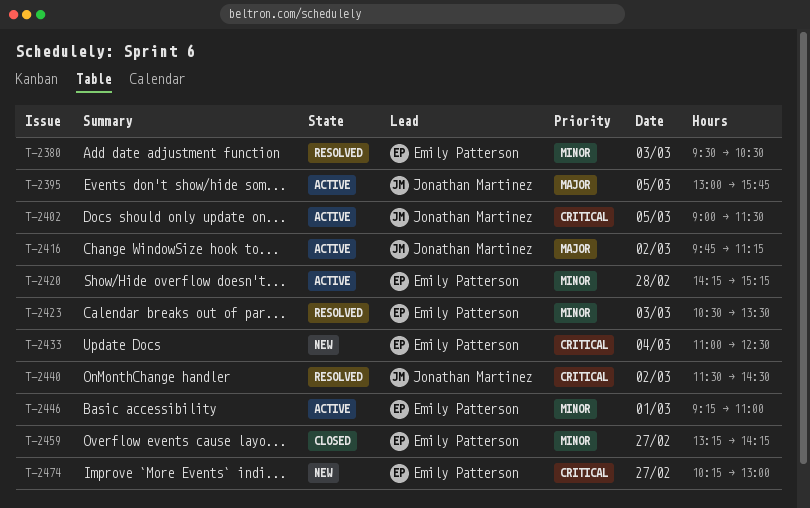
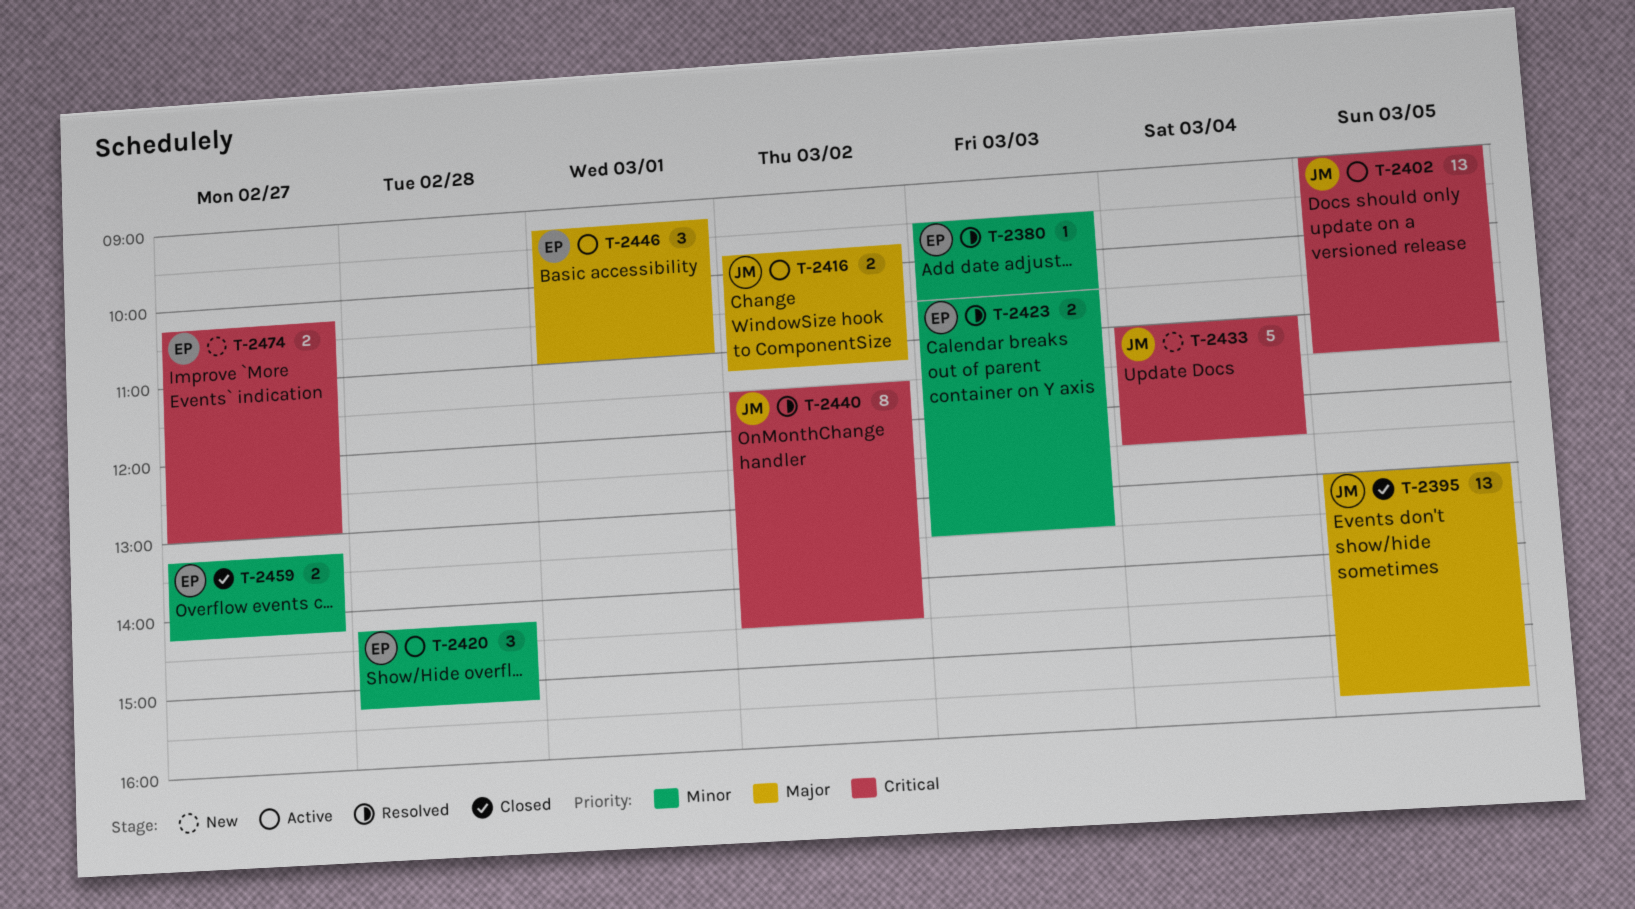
T-2395, status: Active -> Closed
T-2433, owner: Emily Patterson -> Jonathan Martinez
T-2446, priority: Minor -> Major

